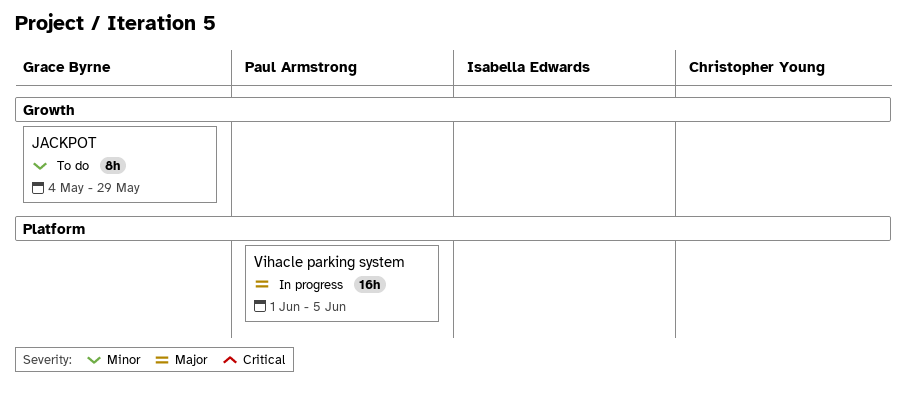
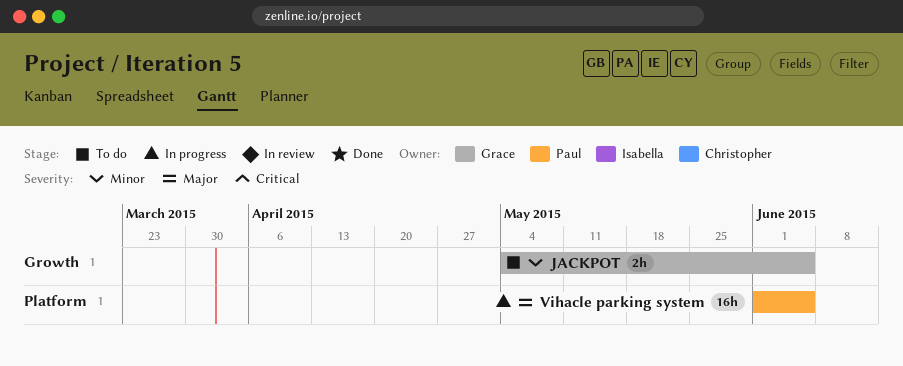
JACKPOT, estimate: 8h -> 2h
JACKPOT, due: May 29 -> Jun 5

